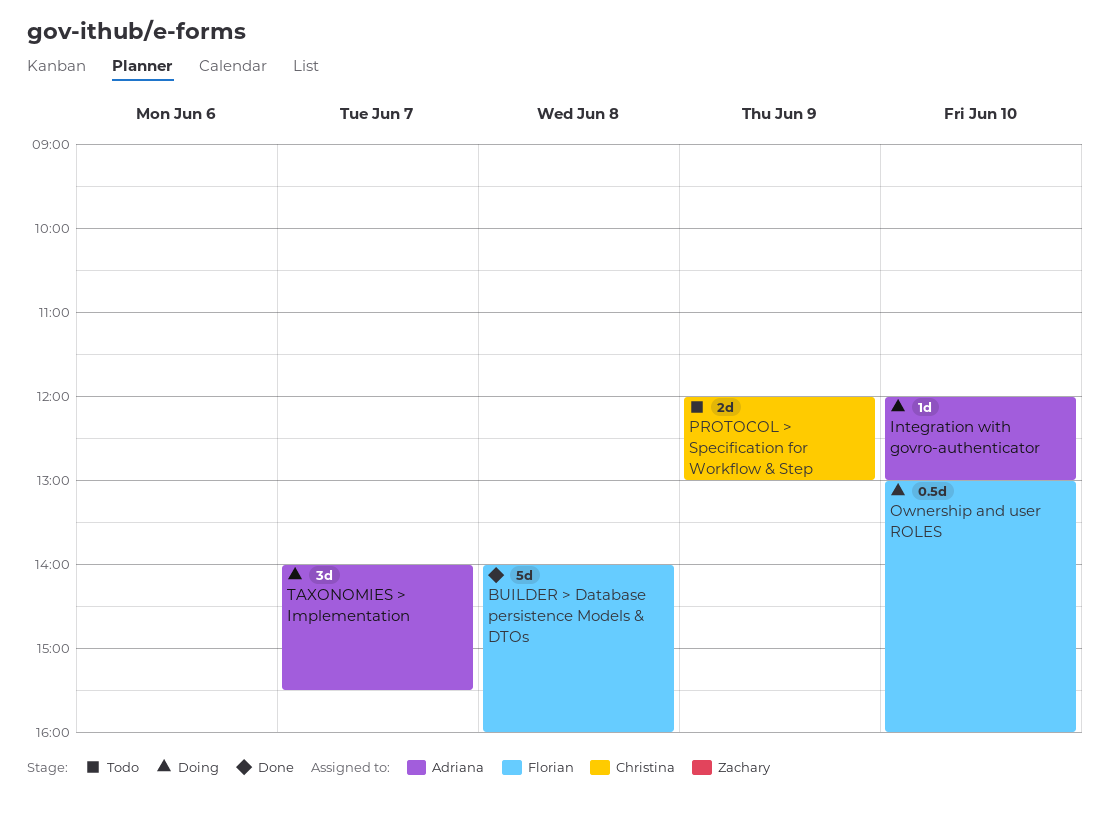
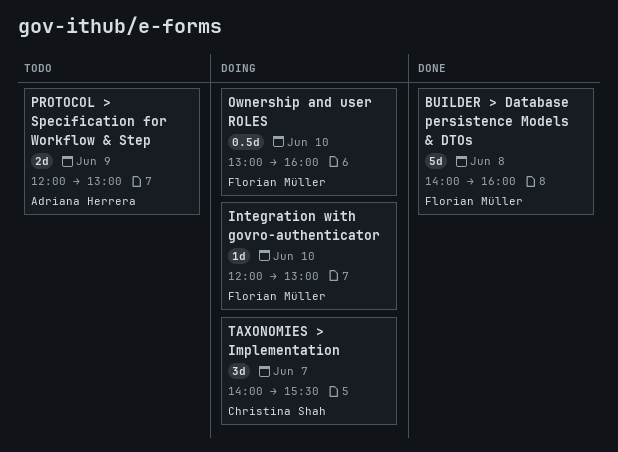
Integration with govro-authenticator, owner: Adriana Herrera -> Florian Müller
PROTOCOL > Specification for Workflow & Step, owner: Christina Shah -> Adriana Herrera
TAXONOMIES > Implementation, owner: Adriana Herrera -> Christina Shah

